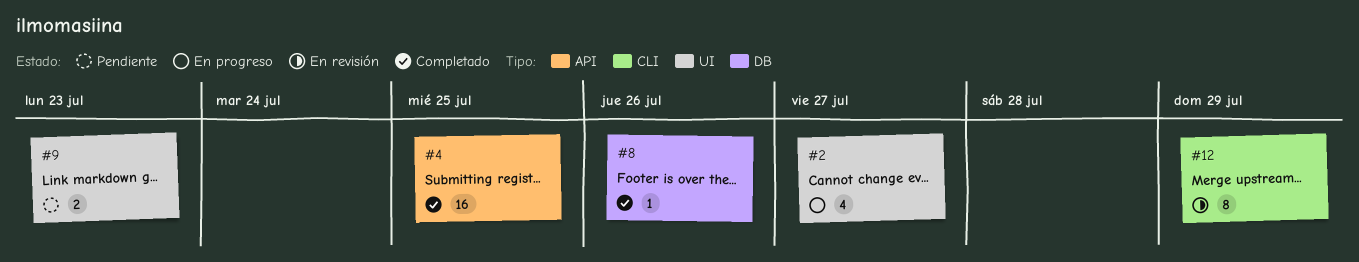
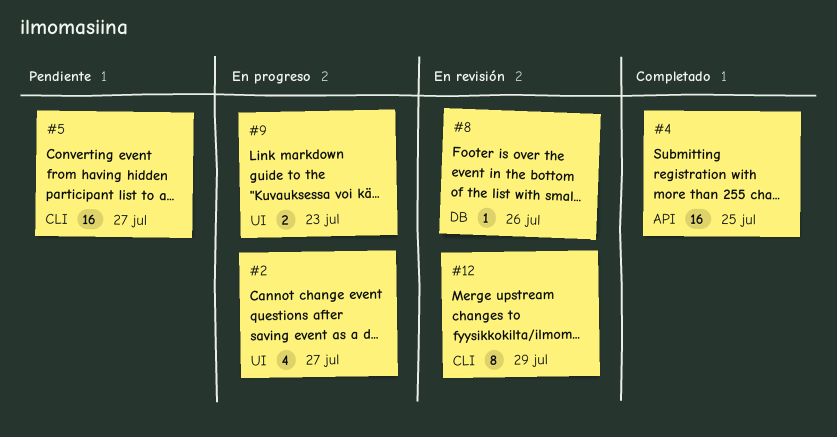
#5: none -> present
#8, status: Completado -> En revisión
#9, status: Pendiente -> En progreso

